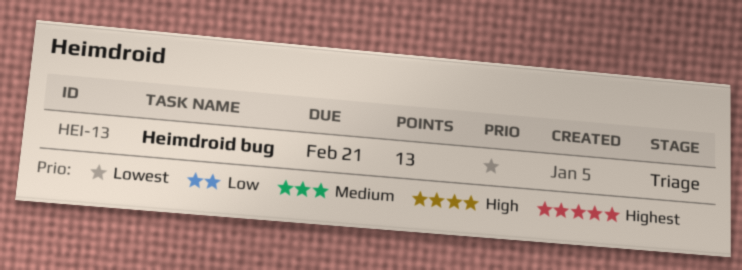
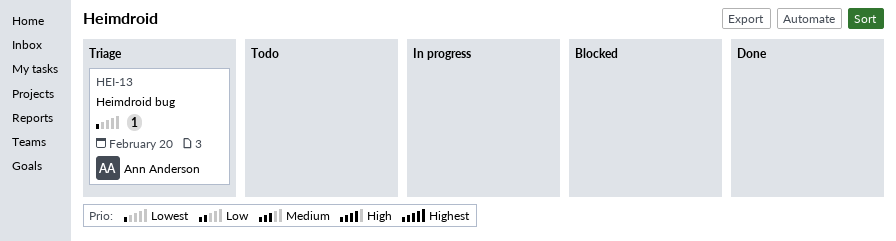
HEI-13, estimate: 13 -> 1
HEI-13, due: Feb 21 -> Feb 20

